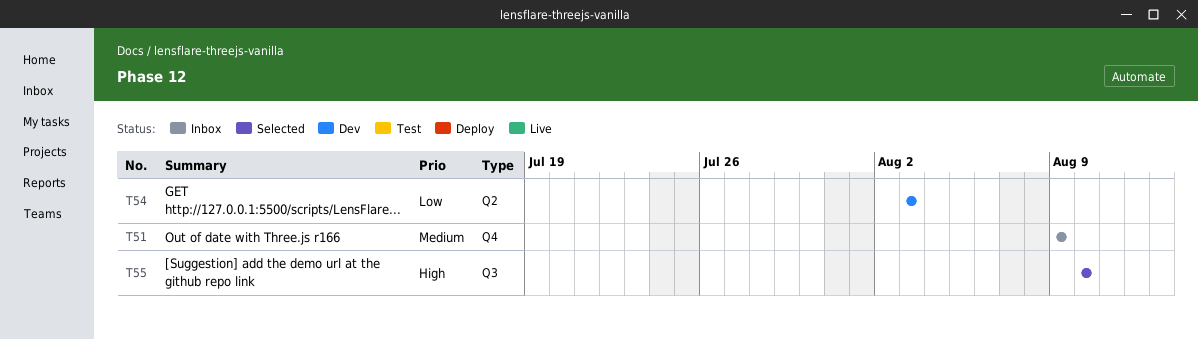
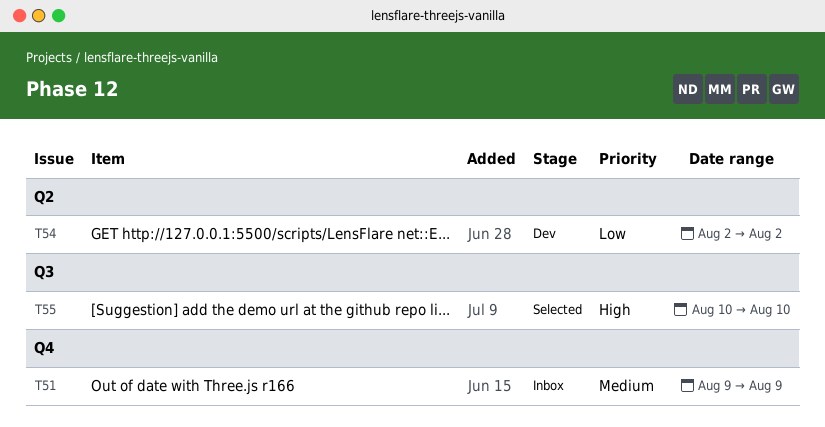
T54, start: Aug 3 -> Aug 2
T54, due: Aug 3 -> Aug 2

